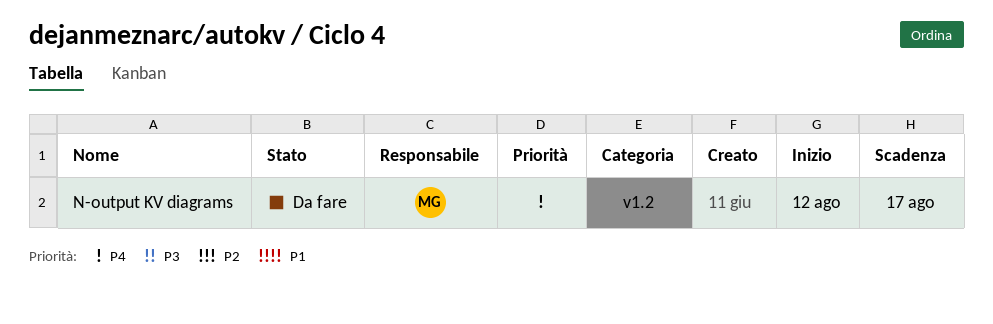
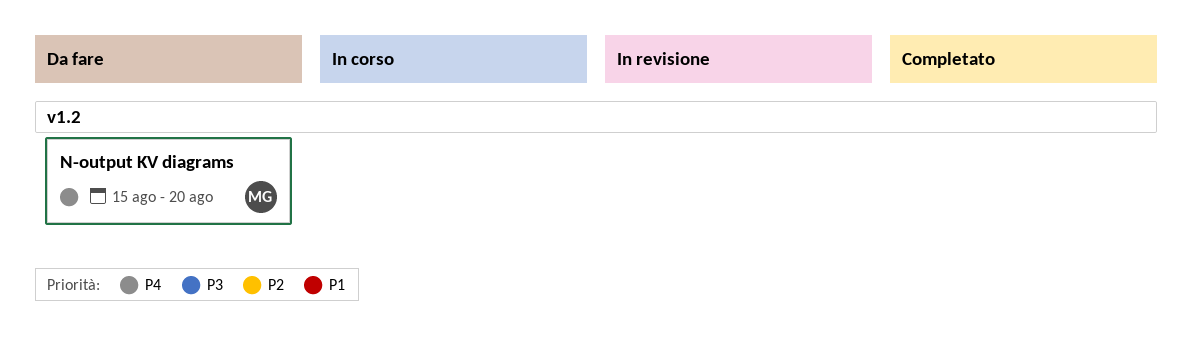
N-output KV diagrams, start: Aug 12 -> Aug 15
N-output KV diagrams, due: Aug 17 -> Aug 20

